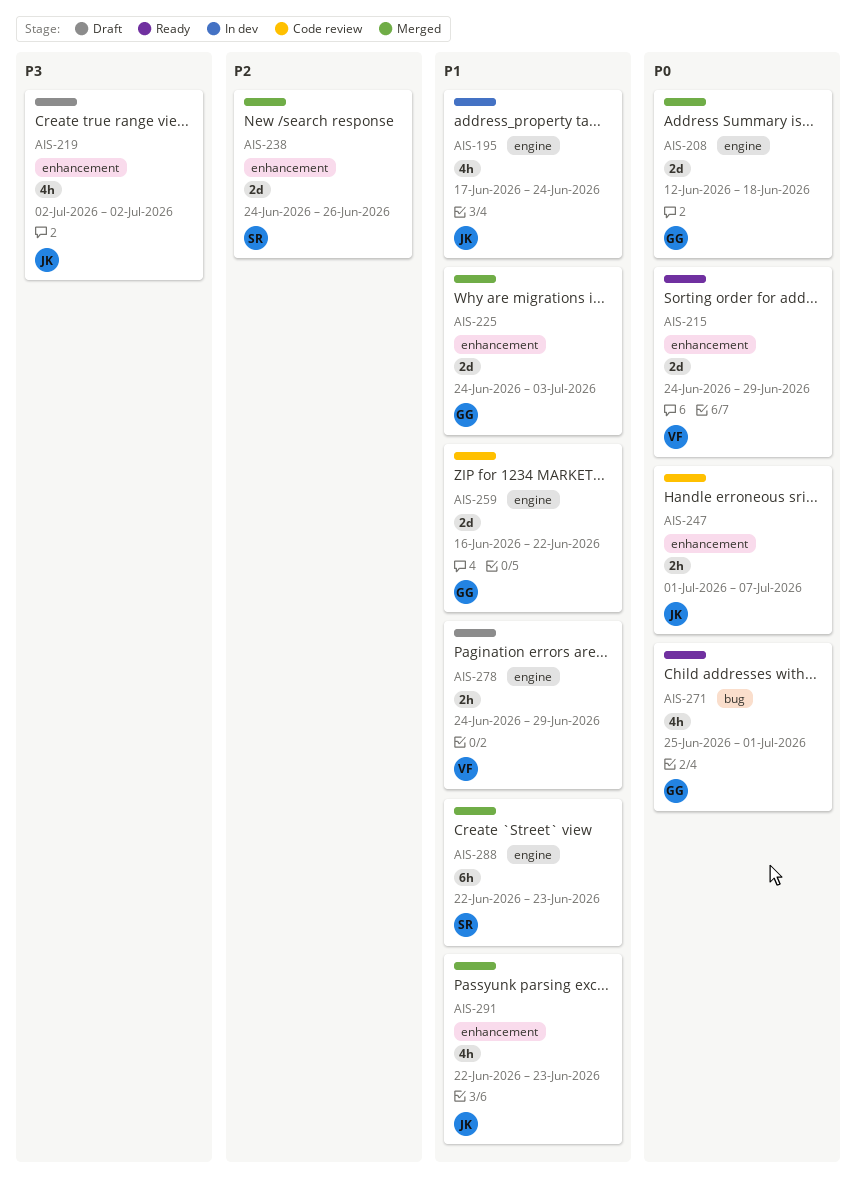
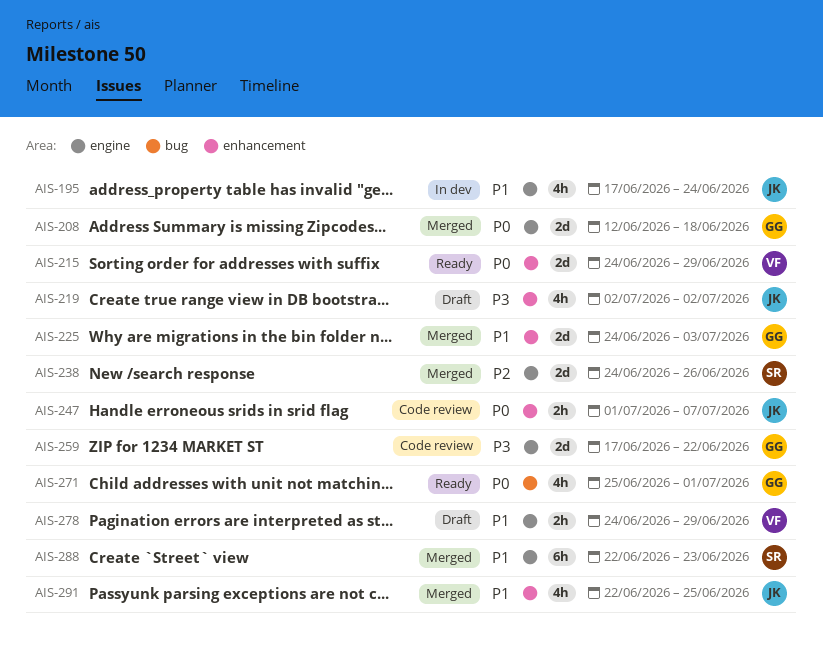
AIS-238, label: enhancement -> engine
AIS-259, priority: P1 -> P3
AIS-259, start: Jun 16 -> Jun 17
AIS-291, due: Jun 23 -> Jun 25

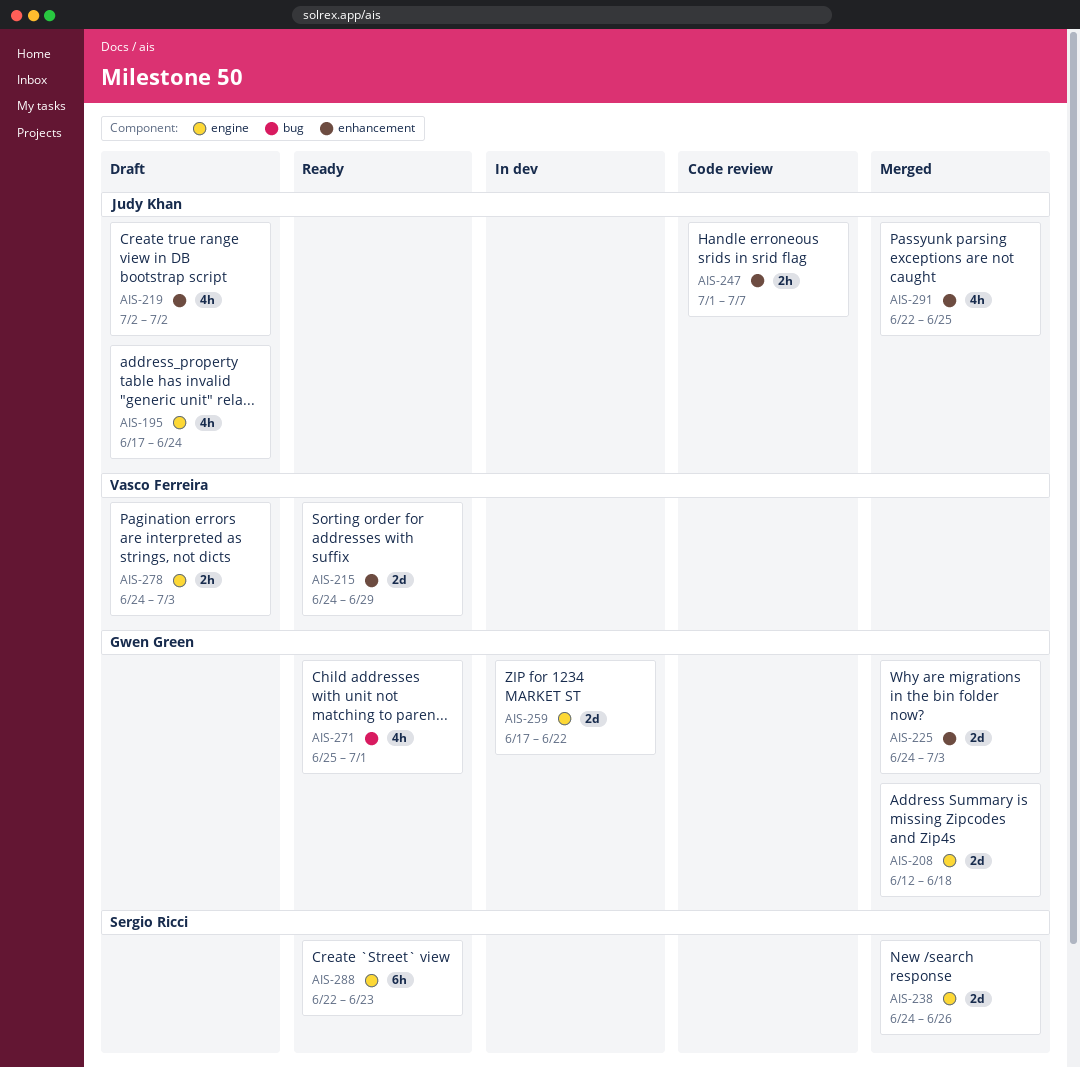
AIS-195, status: In dev -> Draft
AIS-259, status: Code review -> In dev
AIS-278, due: Jun 29 -> Jul 3
AIS-288, status: Merged -> Ready

